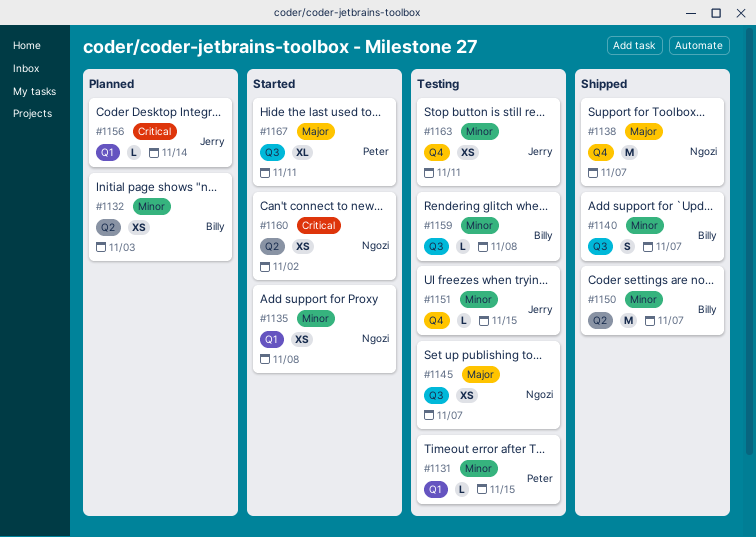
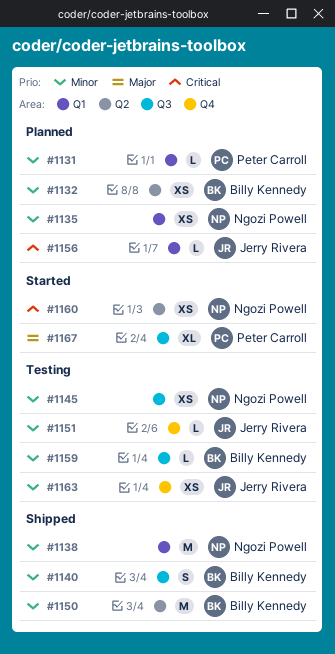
#1131, status: Testing -> Planned
#1135, status: Started -> Planned
#1138, priority: Major -> Minor
#1138, label: Q4 -> Q1
#1145, priority: Major -> Minor

